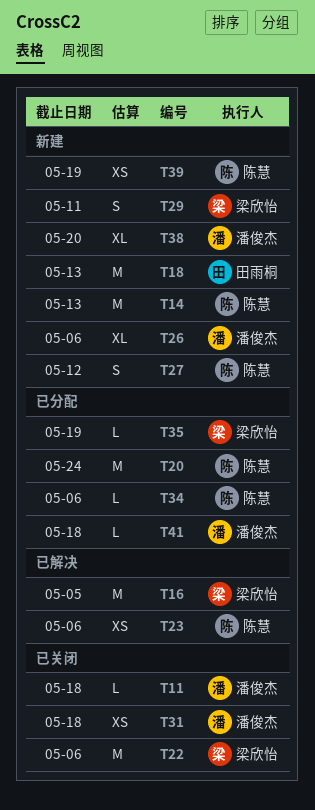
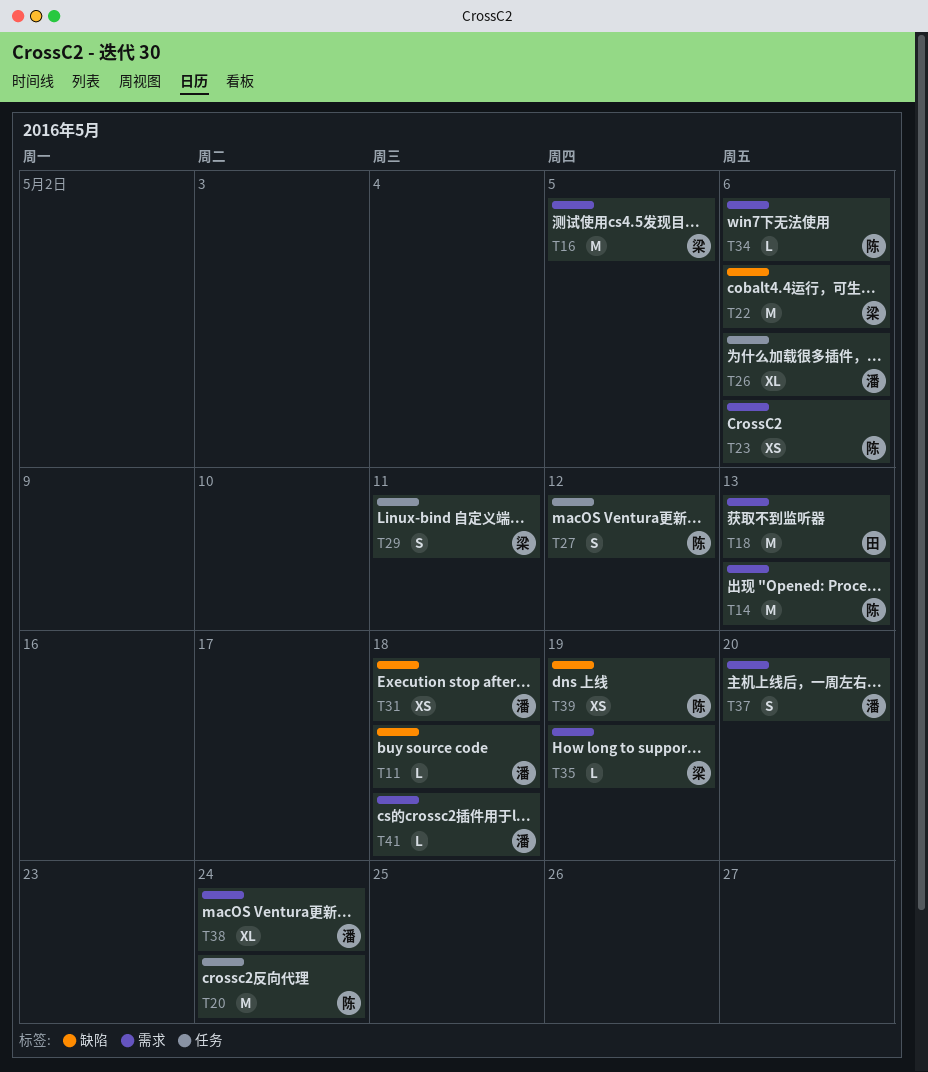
T37: none -> present
T38, due: May 20 -> May 24

